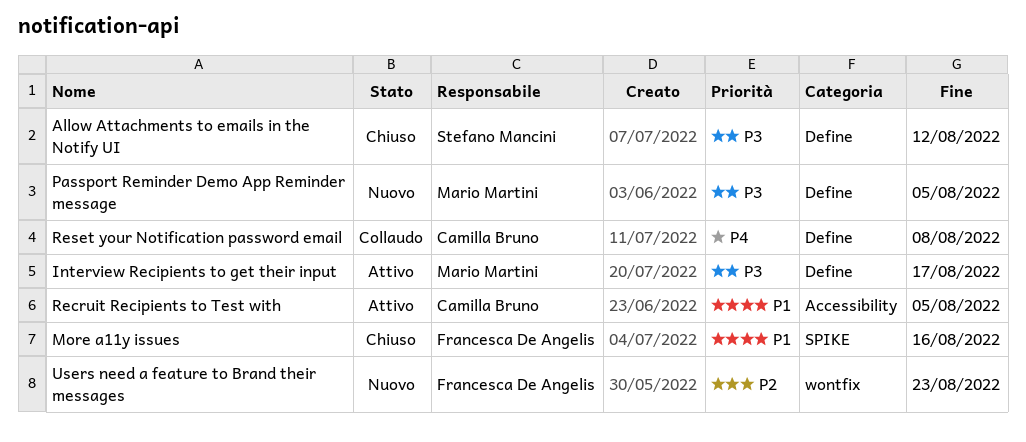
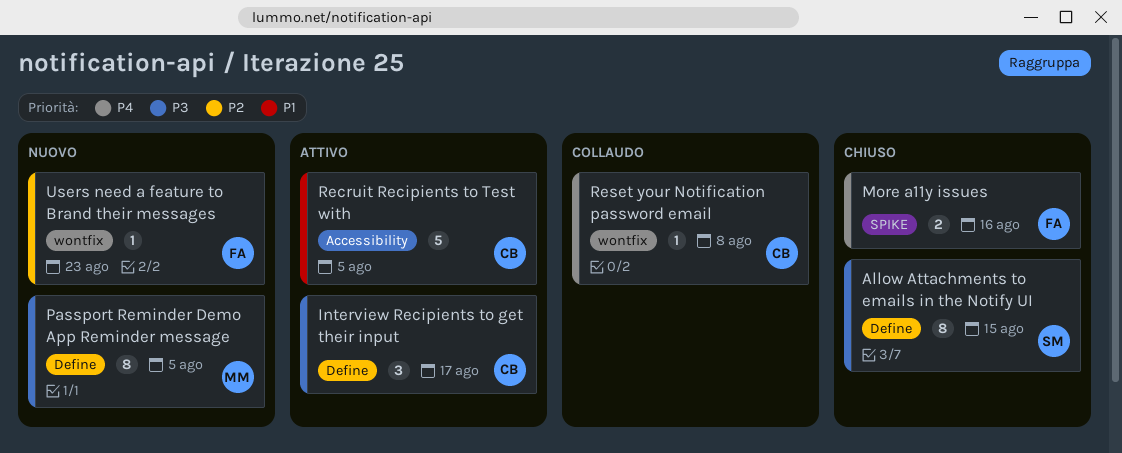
Allow Attachments to emails in the Notify UI, due: Aug 12 -> Aug 15
Interview Recipients to get their input, owner: Mario Martini -> Camilla Bruno
More a11y issues, priority: P1 -> P4
Reset your Notification password email, label: Define -> wontfix

